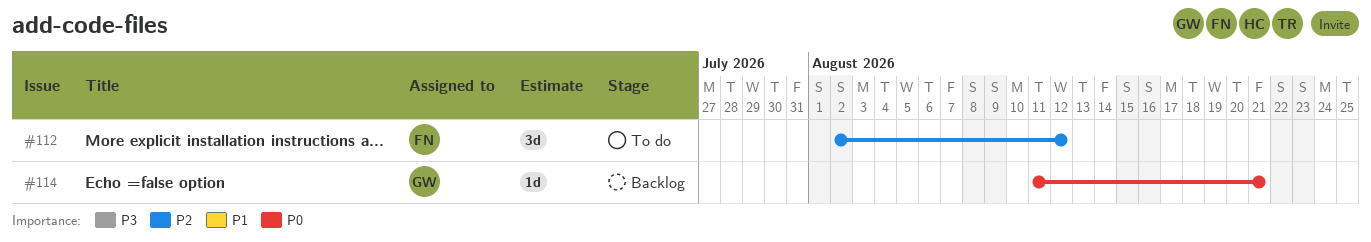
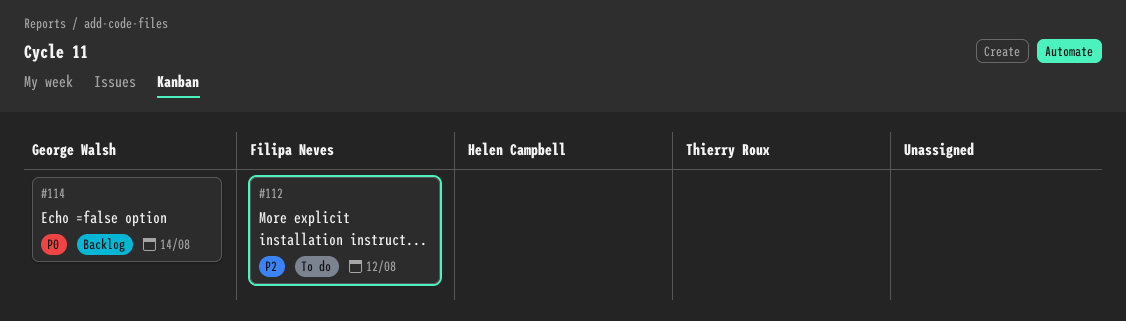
#114, due: Aug 21 -> Aug 14

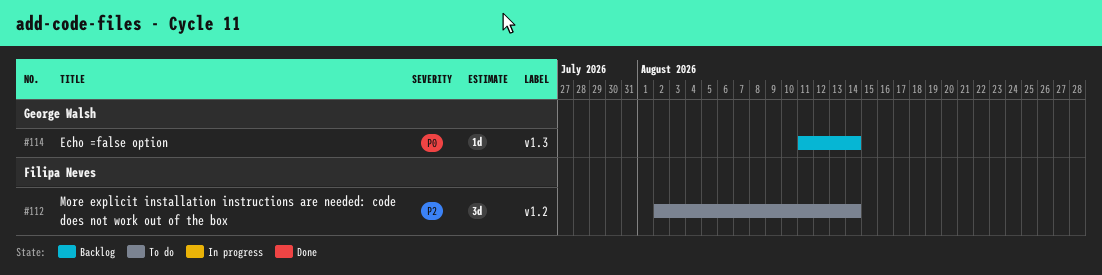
#112, due: Aug 12 -> Aug 14

